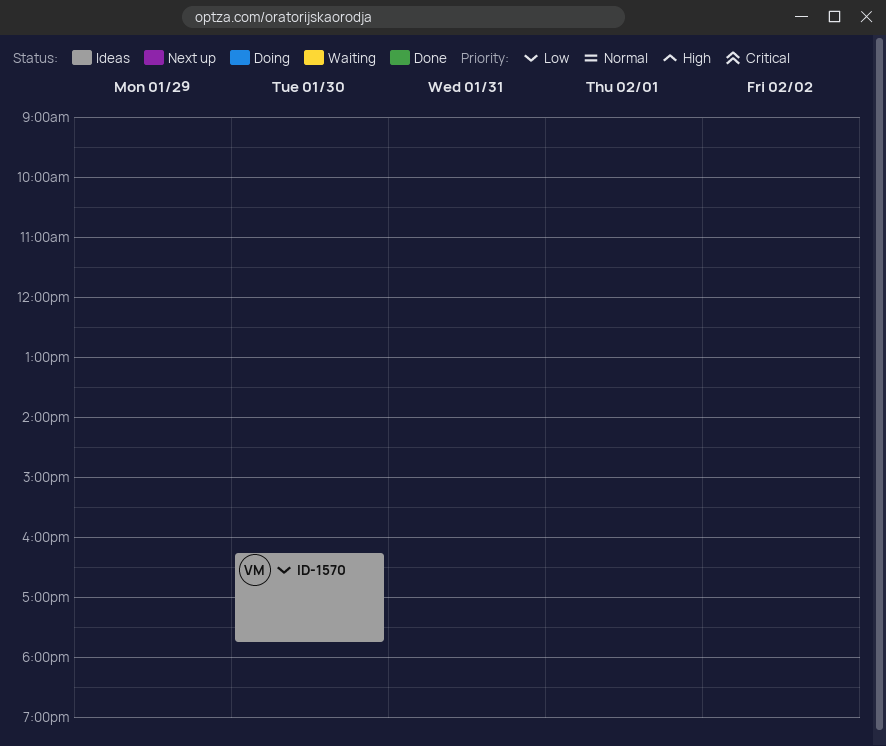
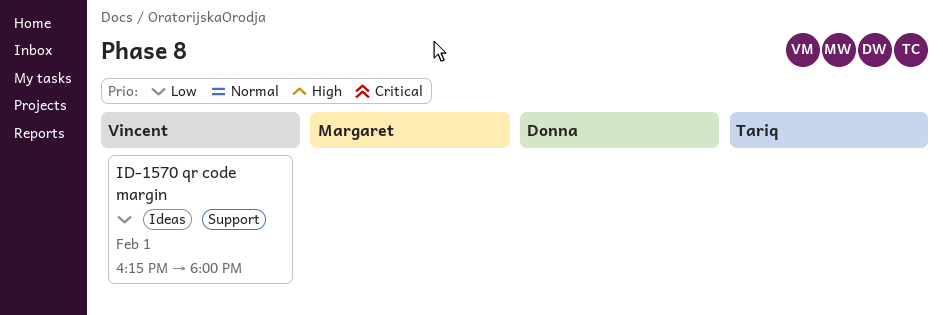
ID-1570, day: Jan 30 -> Feb 1
ID-1570, ends: 17:45 -> 18:00

